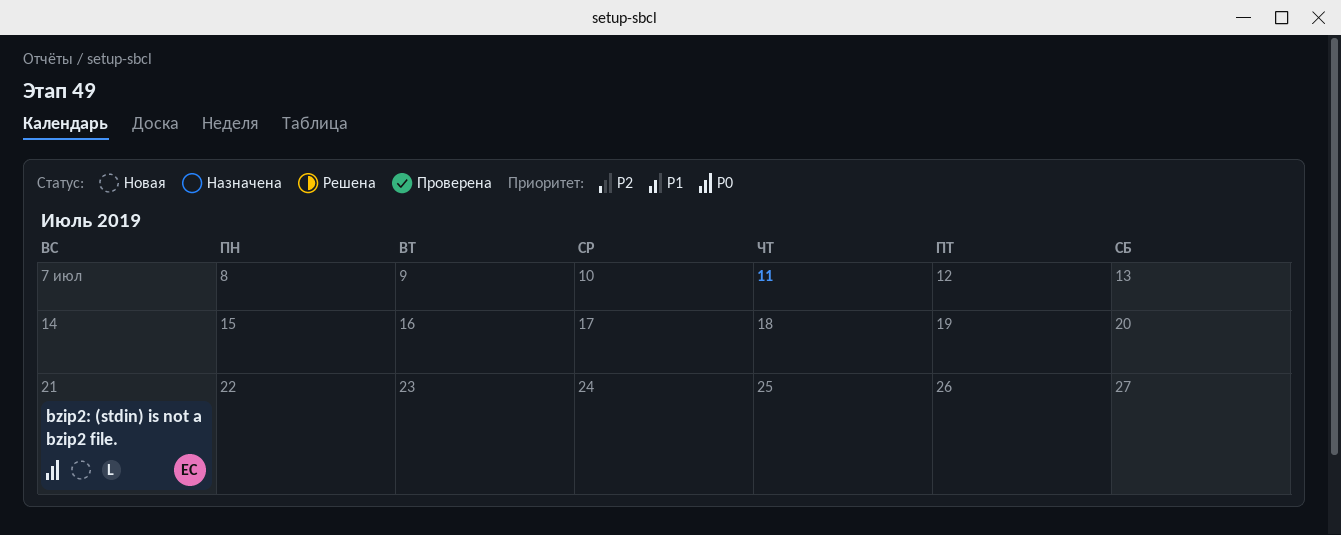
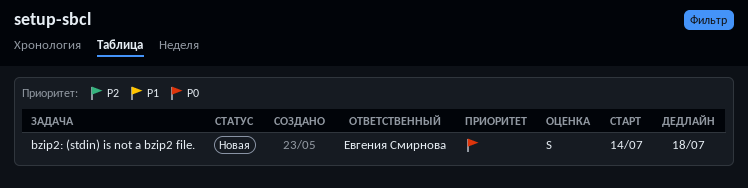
bzip2: (stdin) is not a bzip2 file., estimate: L -> S
bzip2: (stdin) is not a bzip2 file., due: Jul 21 -> Jul 18

